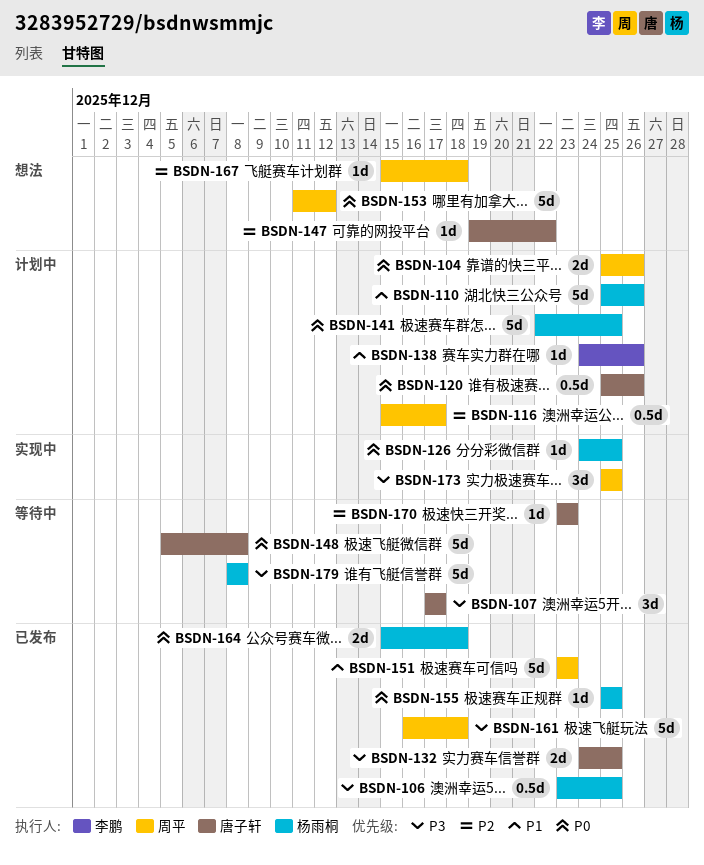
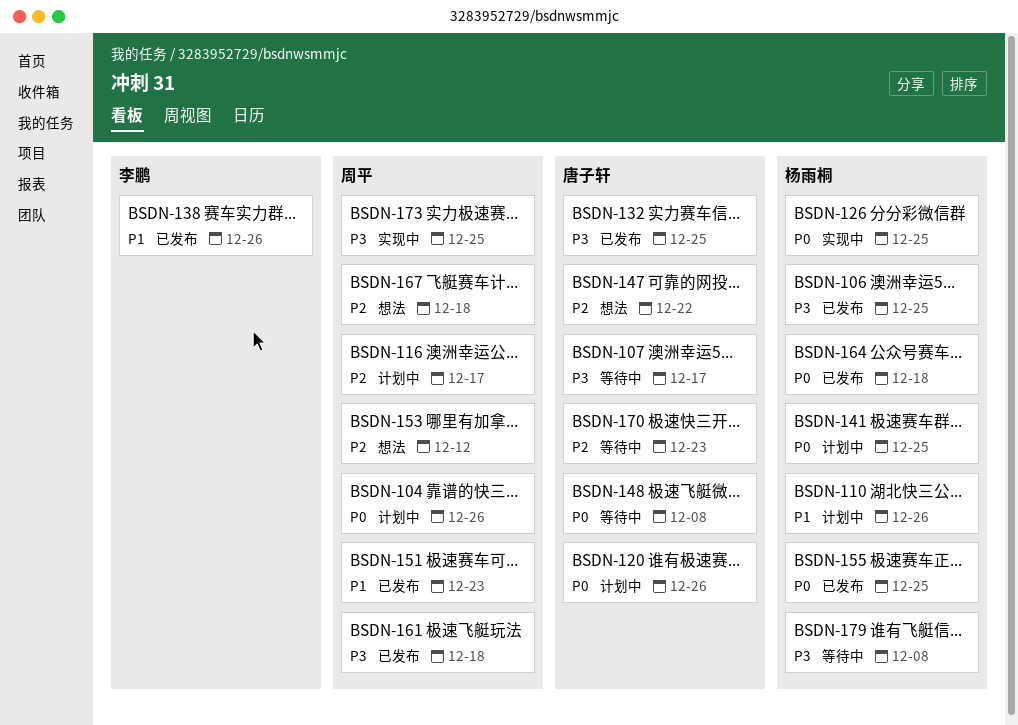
BSDN-138, status: 计划中 -> 已发布
BSDN-153, priority: P0 -> P2

